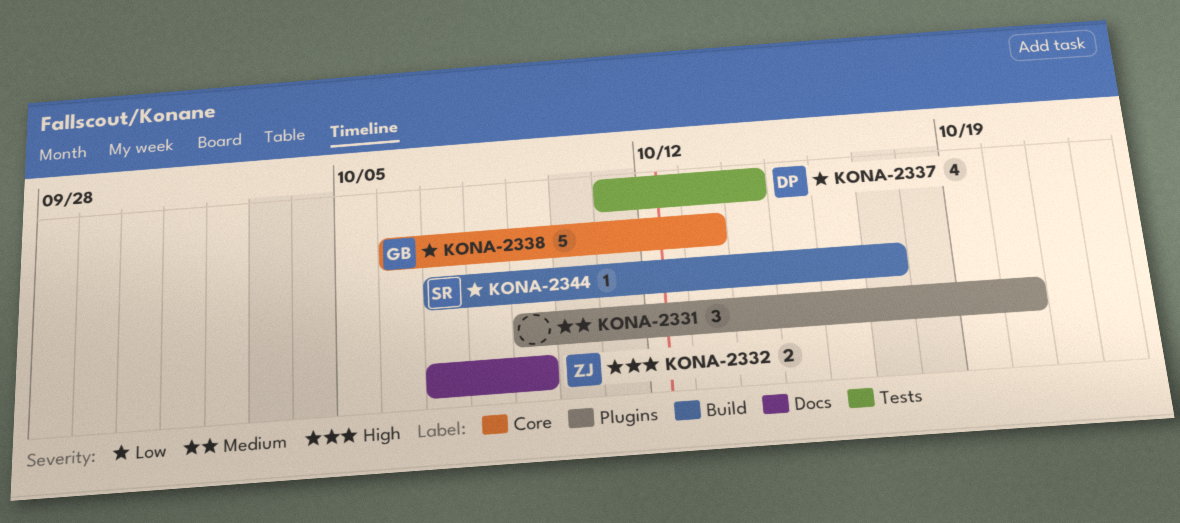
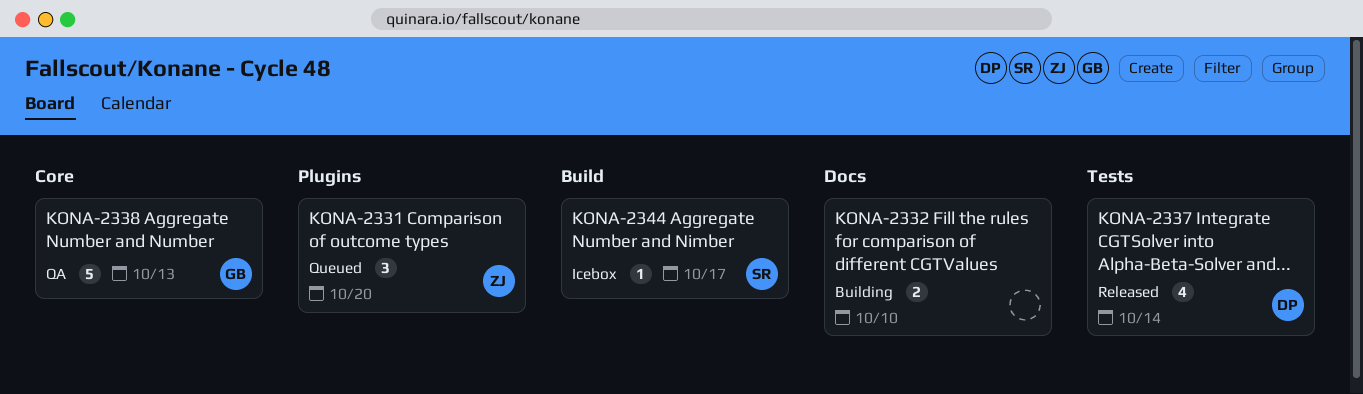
KONA-2331, owner: none -> ZJ
KONA-2332, owner: ZJ -> none
KONA-2332, due: Oct 9 -> Oct 10

